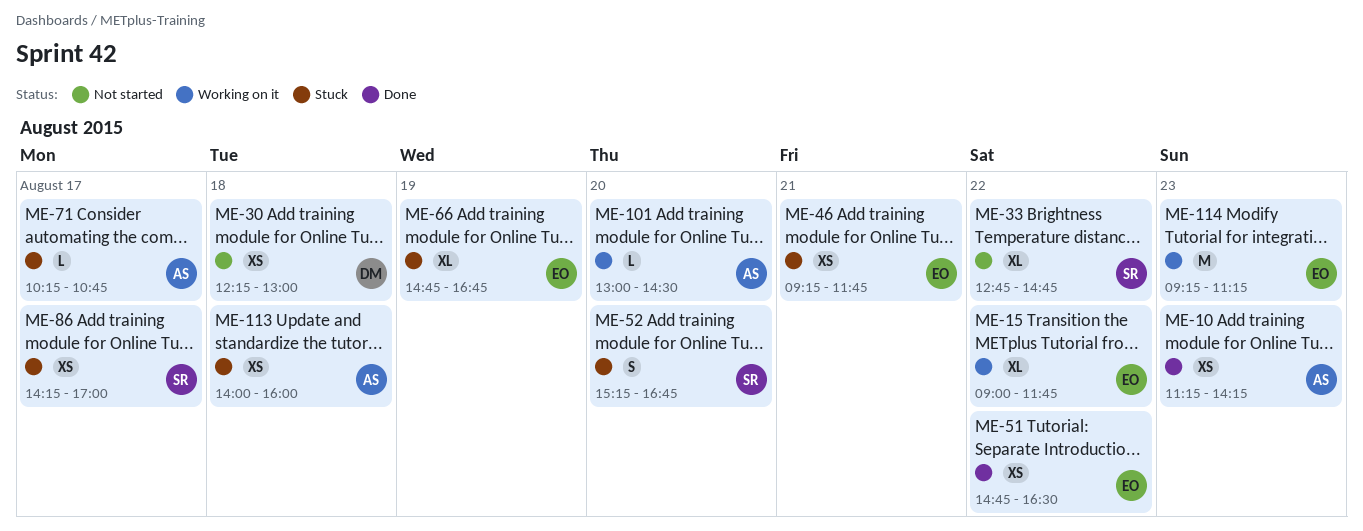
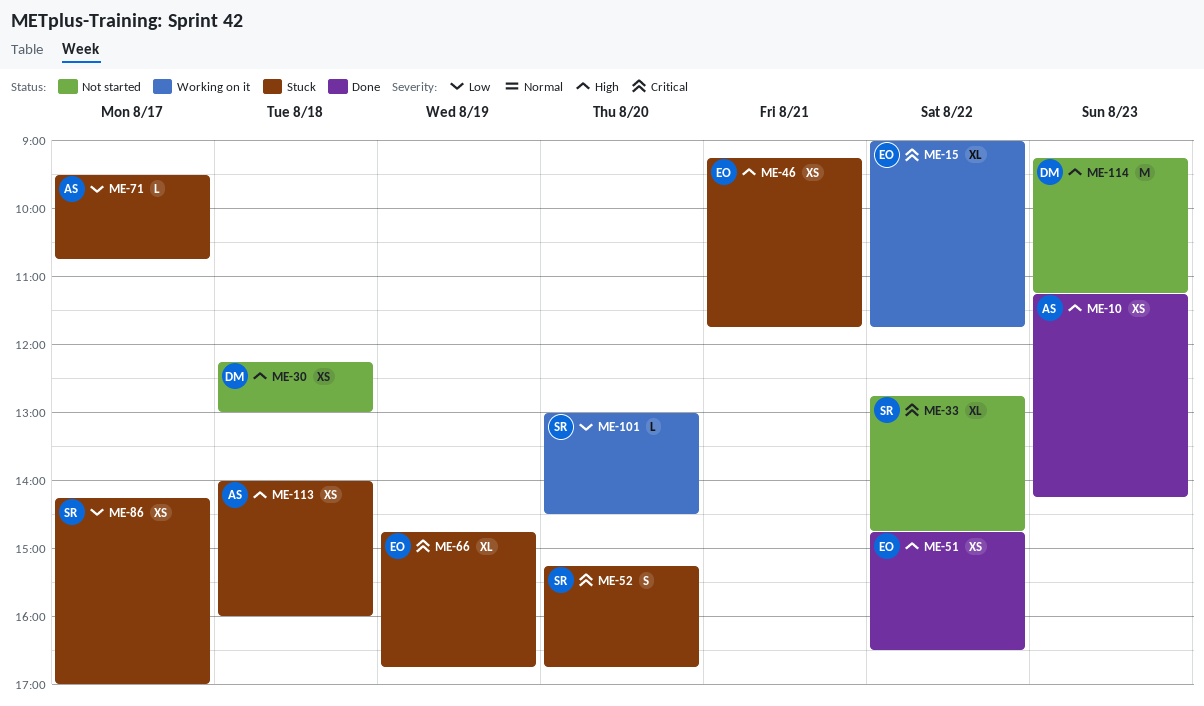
ME-71, begins: 10:15 -> 09:30
ME-101, owner: AS -> SR
ME-114, status: Working on it -> Not started
ME-114, owner: EO -> DM

